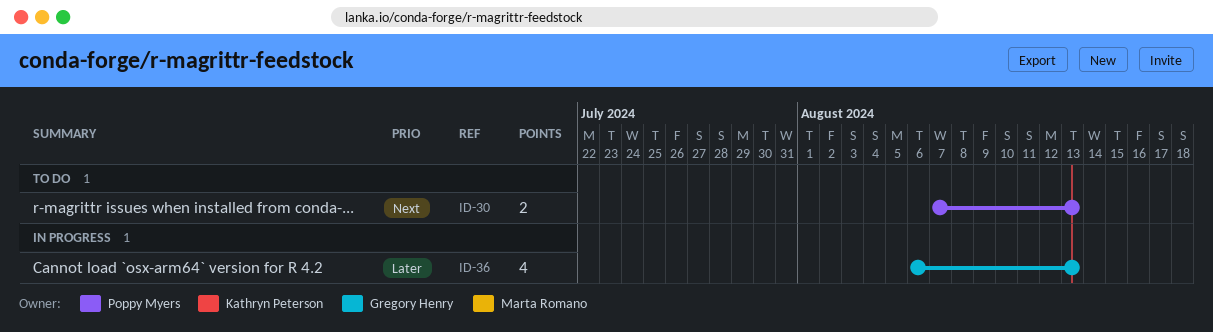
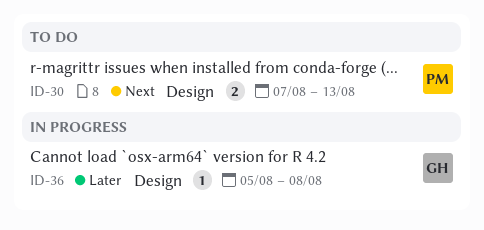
ID-36, estimate: 4 -> 1
ID-36, start: Aug 6 -> Aug 5
ID-36, due: Aug 13 -> Aug 8

